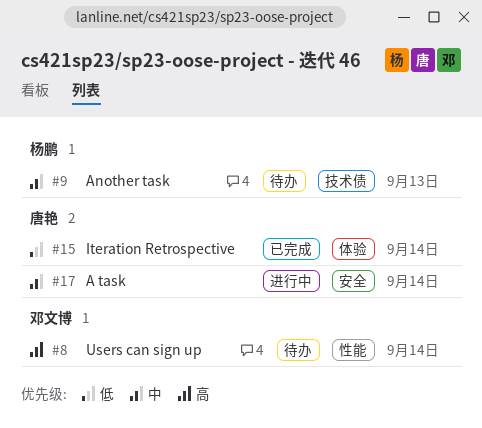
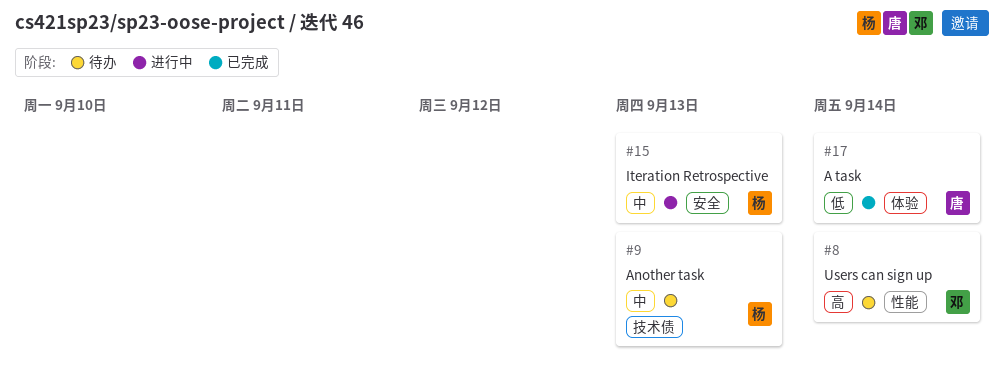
#15, status: 已完成 -> 进行中
#15, owner: 唐艳 -> 杨鹏
#15, priority: 低 -> 中
#15, label: 体验 -> 安全
#15, due: Sep 14 -> Sep 13
#17, status: 进行中 -> 已完成
#17, priority: 中 -> 低
#17, label: 安全 -> 体验

